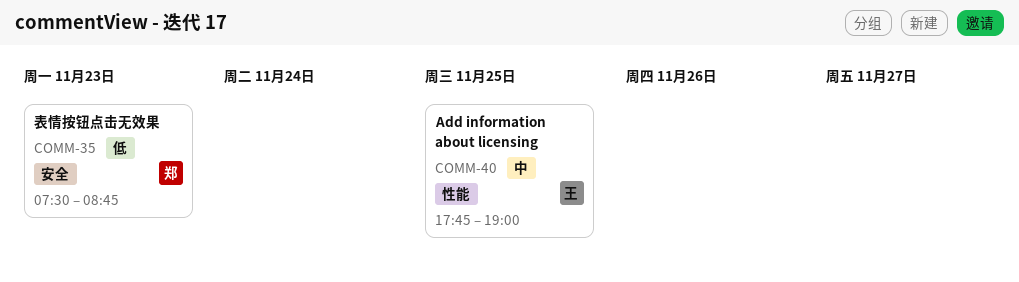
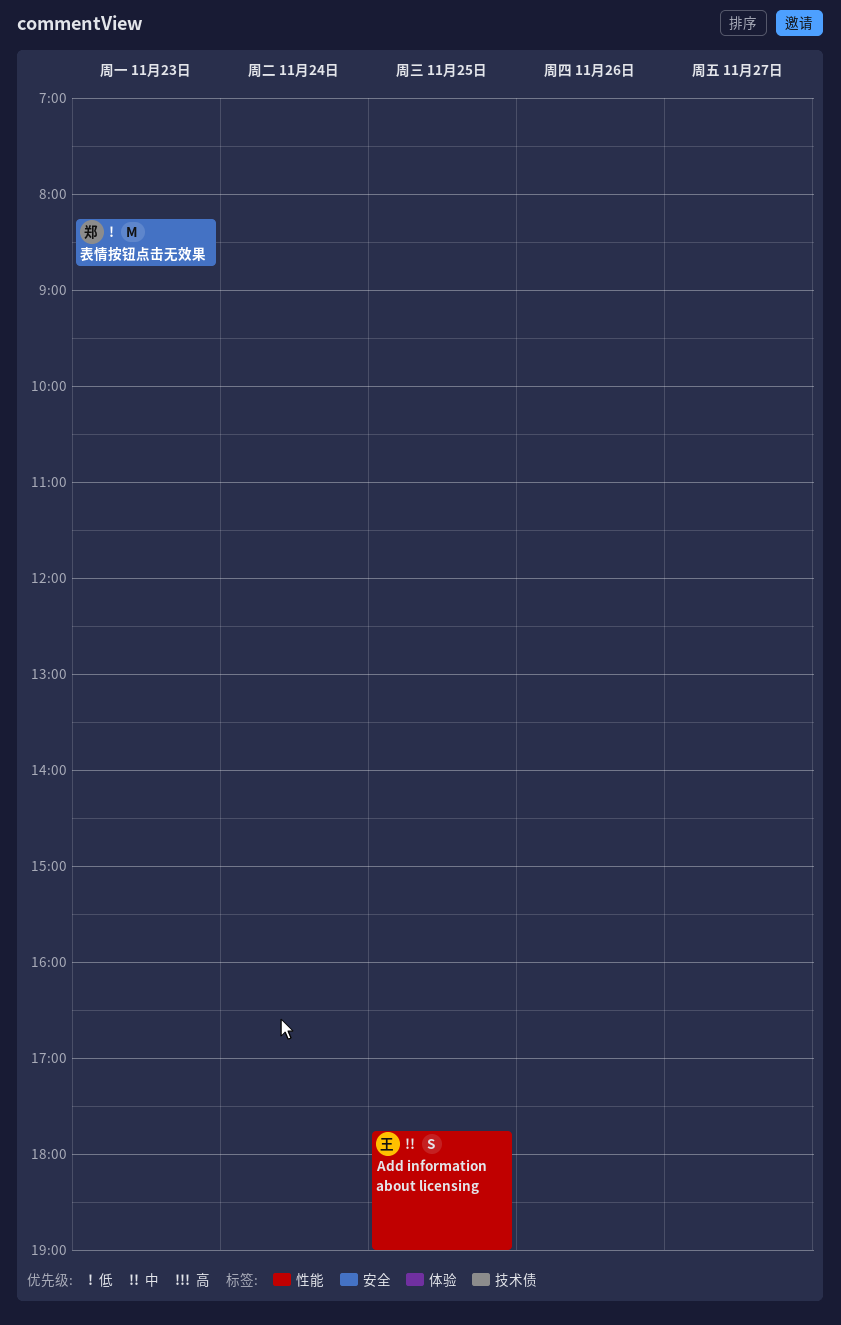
表情按钮点击无效果, begins: 07:30 -> 08:15

